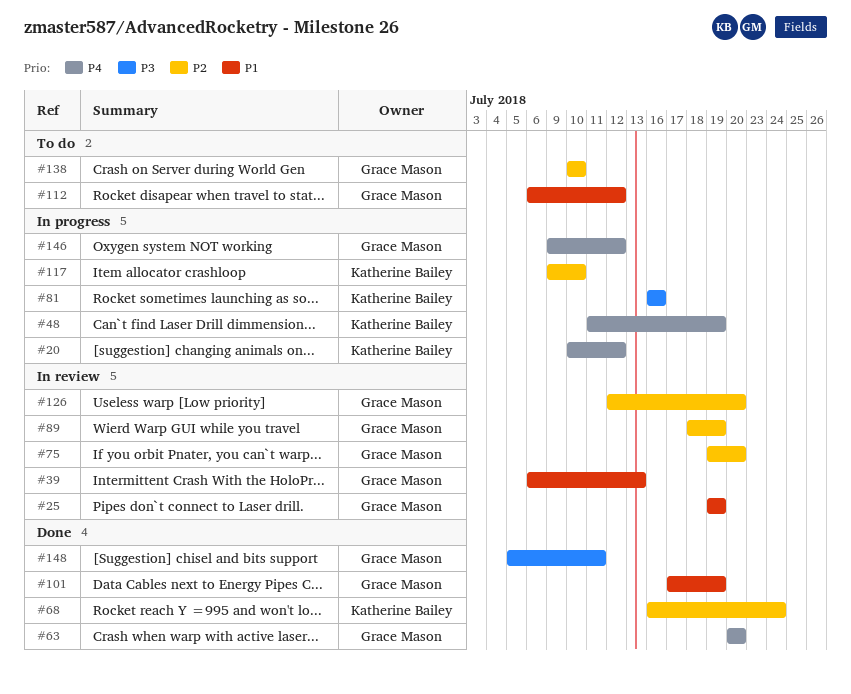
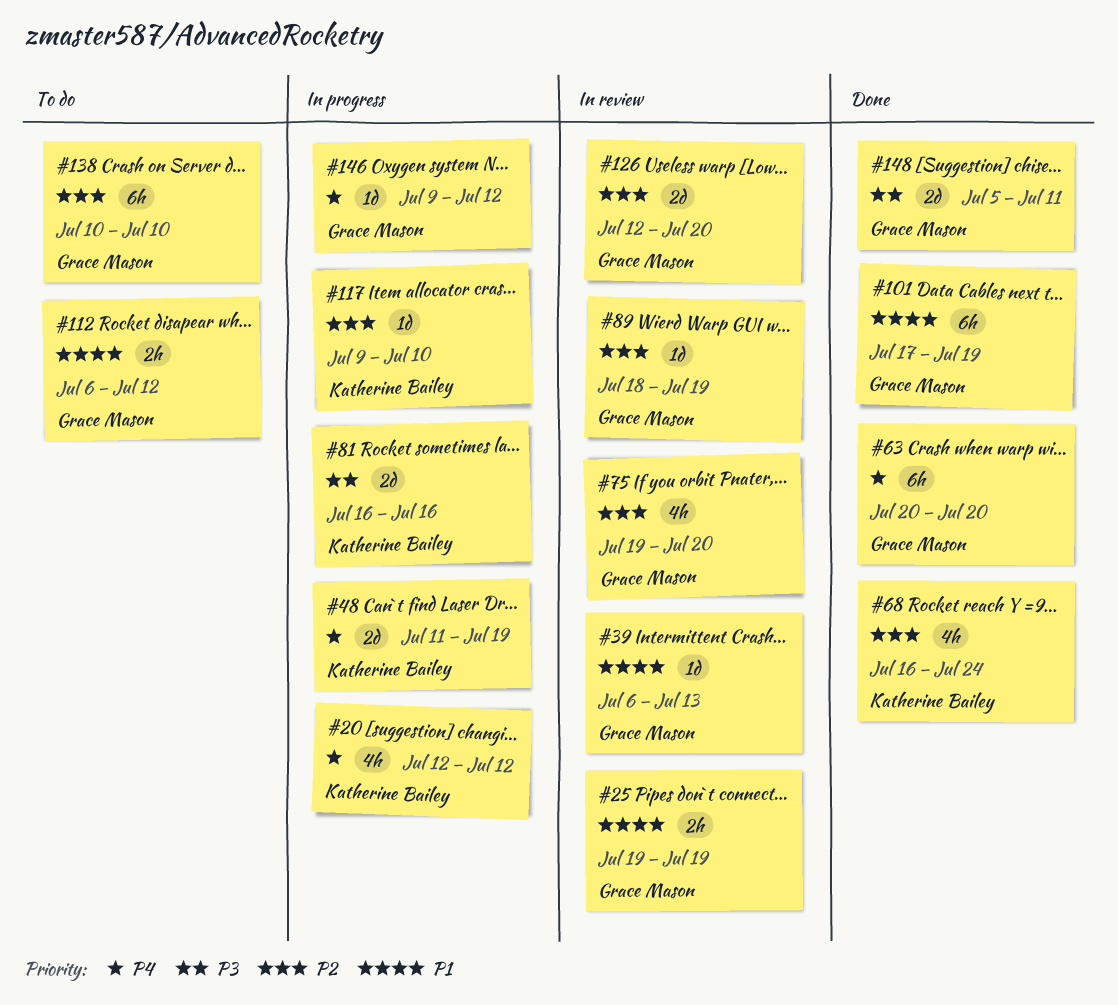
#20, start: Jul 10 -> Jul 12

